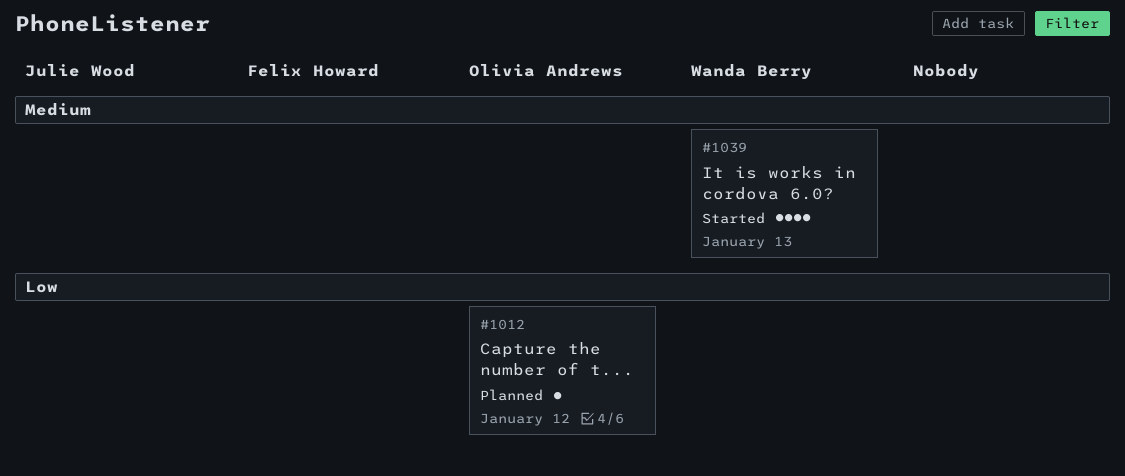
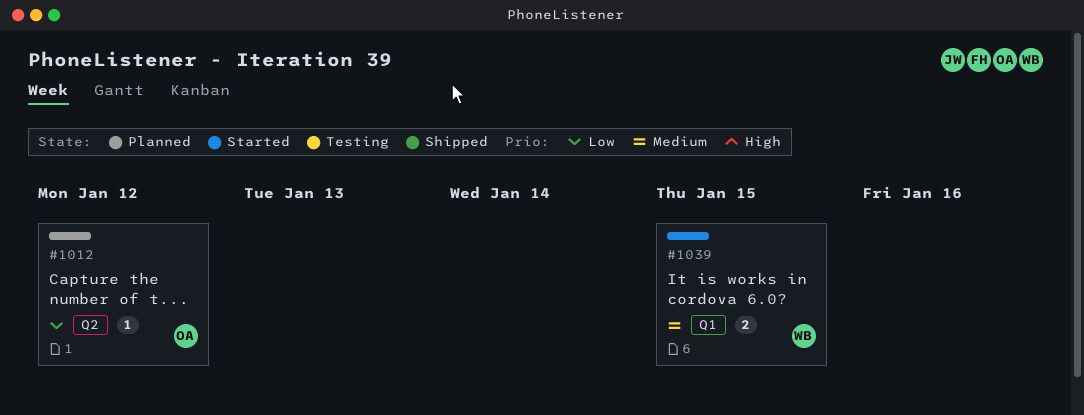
#1039, estimate: 4 -> 2
#1039, due: Jan 13 -> Jan 15

